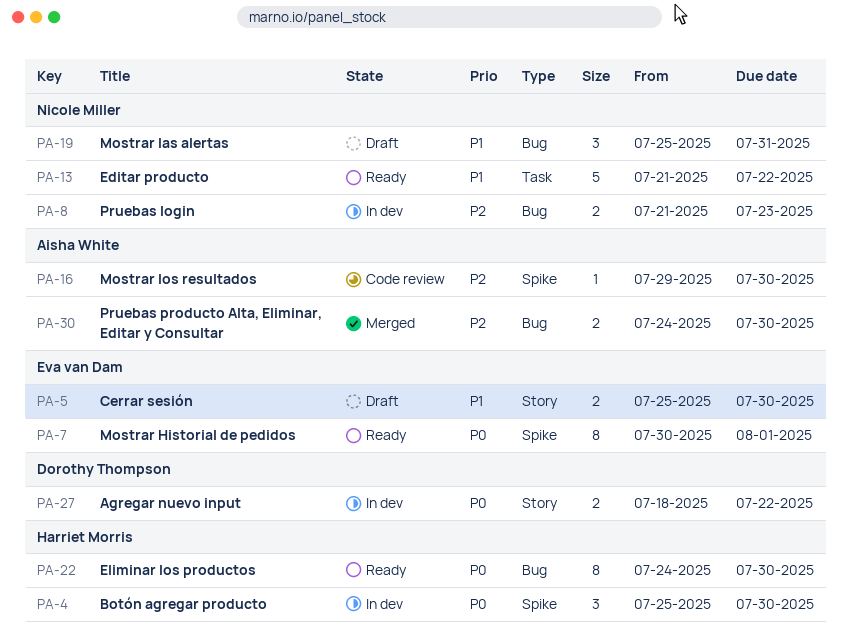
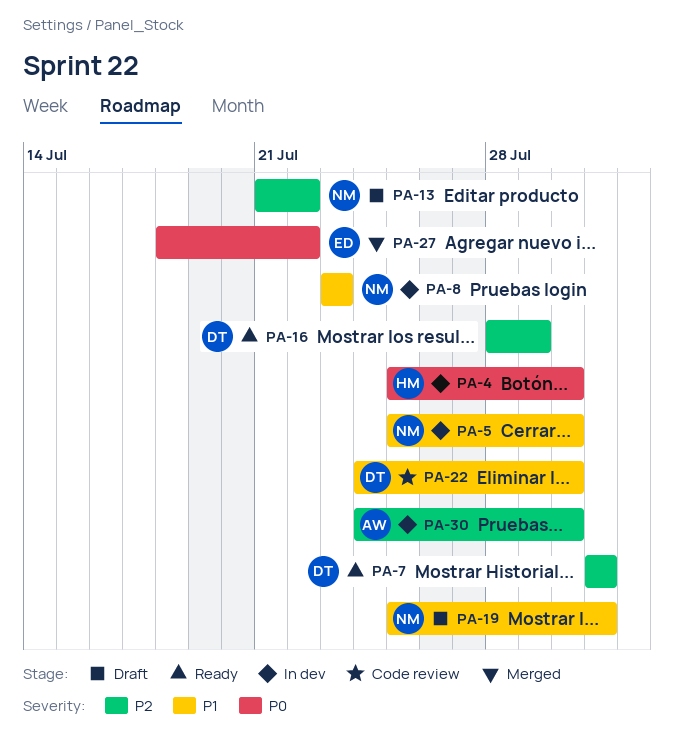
PA-5, status: Draft -> In dev
PA-5, owner: Eva van Dam -> Nicole Miller
PA-7, owner: Eva van Dam -> Dorothy Thompson
PA-7, priority: P0 -> P2
PA-7, start: Jul 30 -> Jul 31
PA-7, due: Aug 1 -> Jul 31
PA-8, priority: P2 -> P1
PA-8, start: Jul 21 -> Jul 23
PA-13, status: Ready -> Draft
PA-13, priority: P1 -> P2
PA-16, status: Code review -> Ready
PA-16, owner: Aisha White -> Dorothy Thompson
PA-16, start: Jul 29 -> Jul 28
PA-16, due: Jul 30 -> Jul 29
PA-22, status: Ready -> Code review
PA-22, owner: Harriet Morris -> Dorothy Thompson
PA-22, priority: P0 -> P1
PA-27, status: In dev -> Merged
PA-27, owner: Dorothy Thompson -> Eva van Dam
PA-30, status: Merged -> In dev

